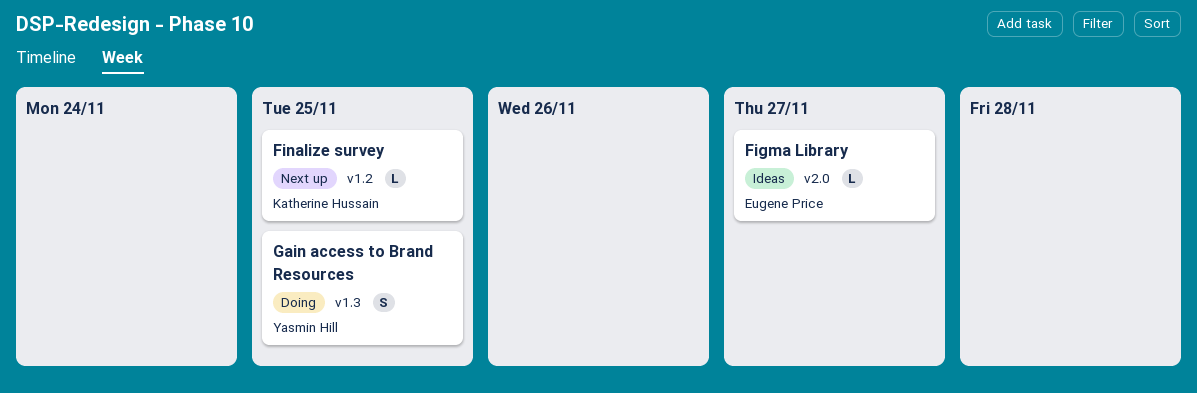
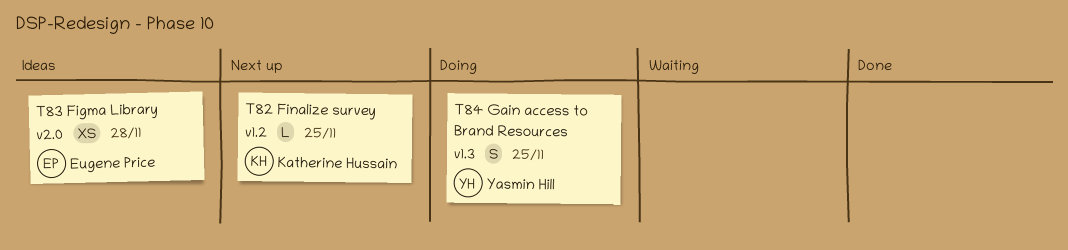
Figma Library, estimate: L -> XS
Figma Library, due: Nov 27 -> Nov 28

